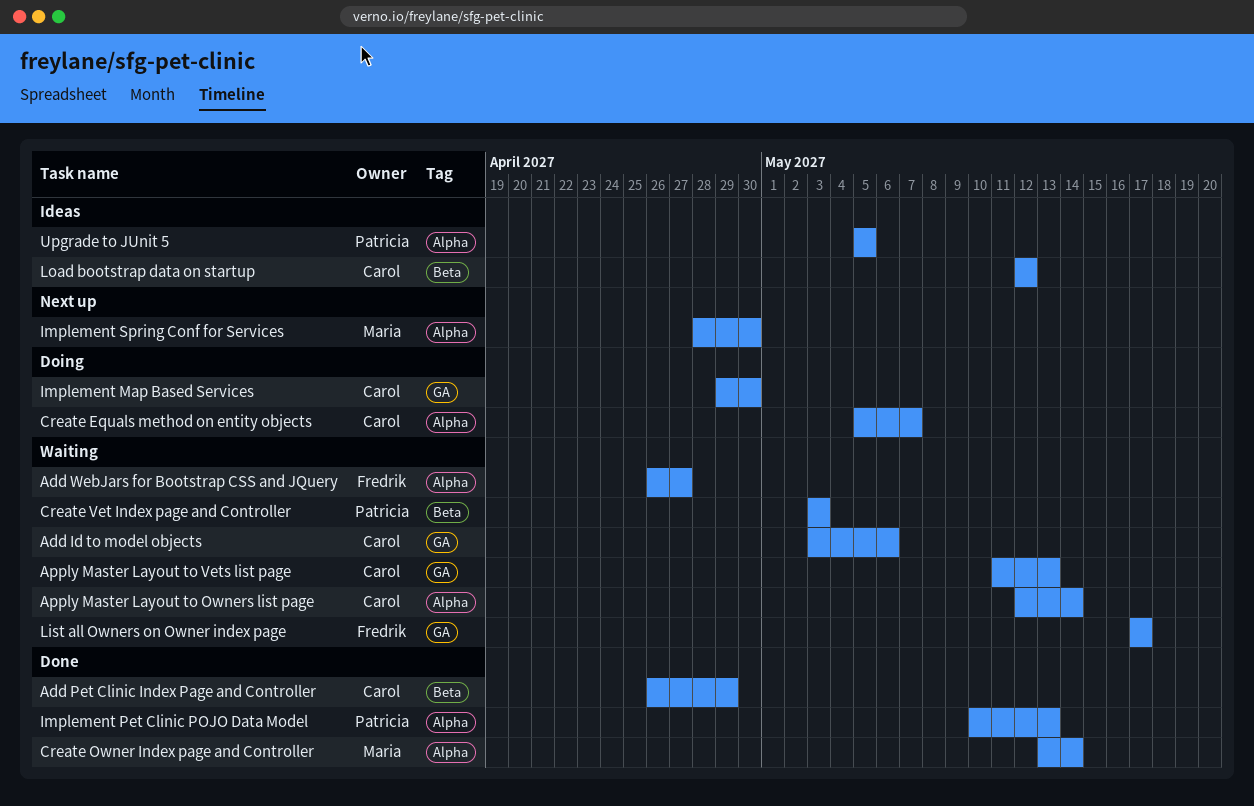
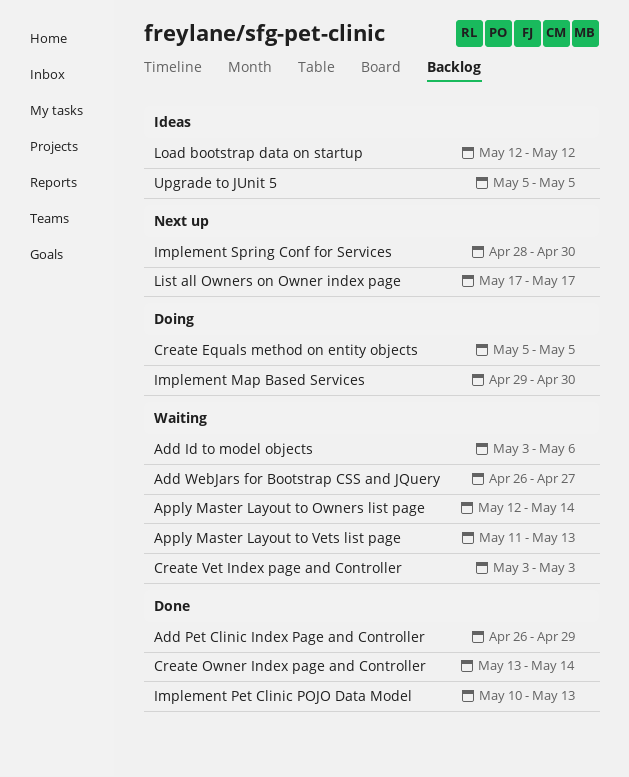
Create Equals method on entity objects, due: May 7 -> May 5
List all Owners on Owner index page, status: Waiting -> Next up

